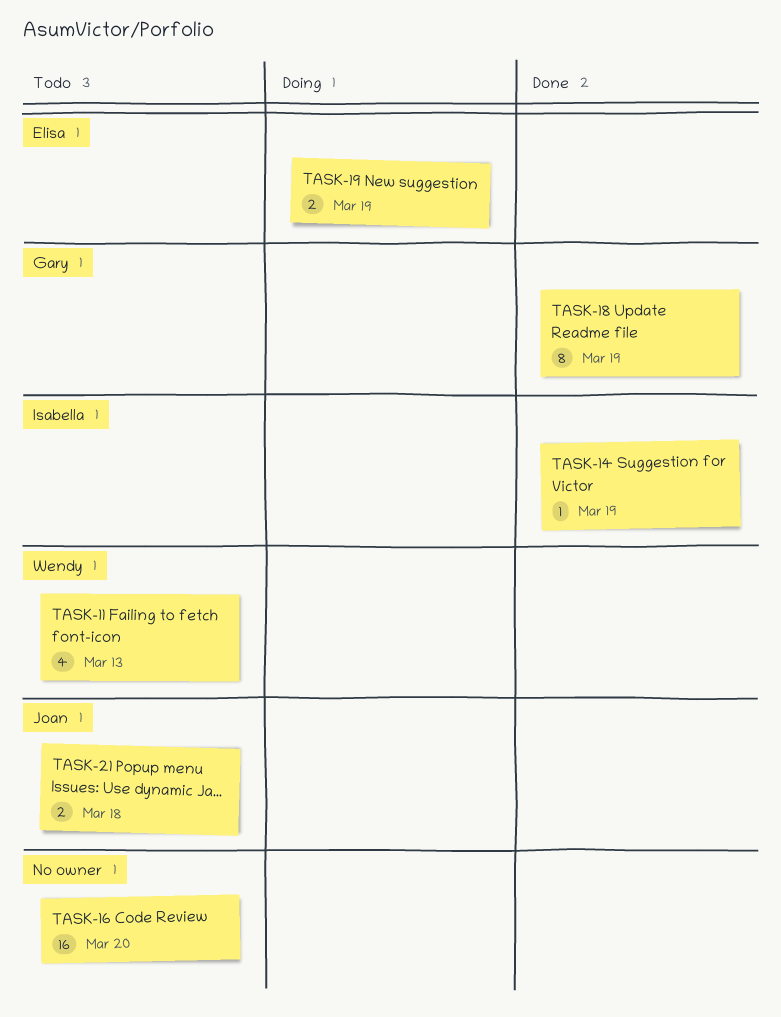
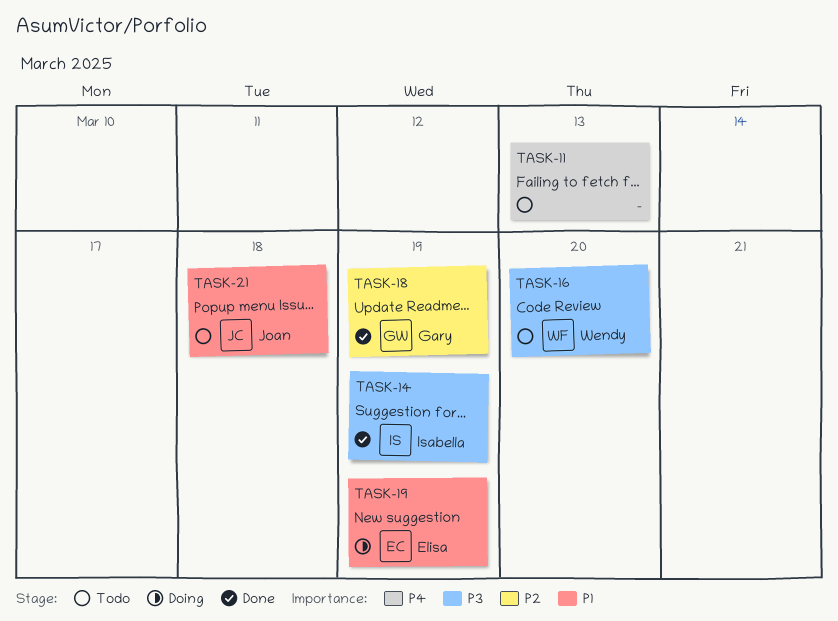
TASK-11, owner: Wendy -> none
TASK-16, owner: none -> Wendy

